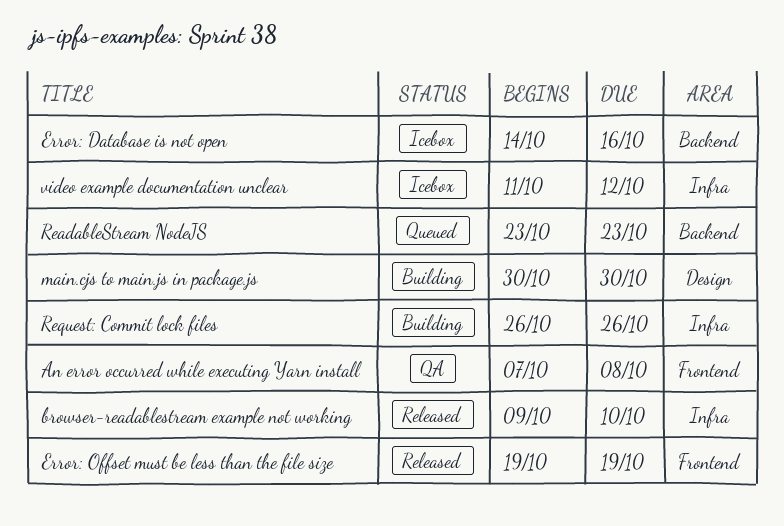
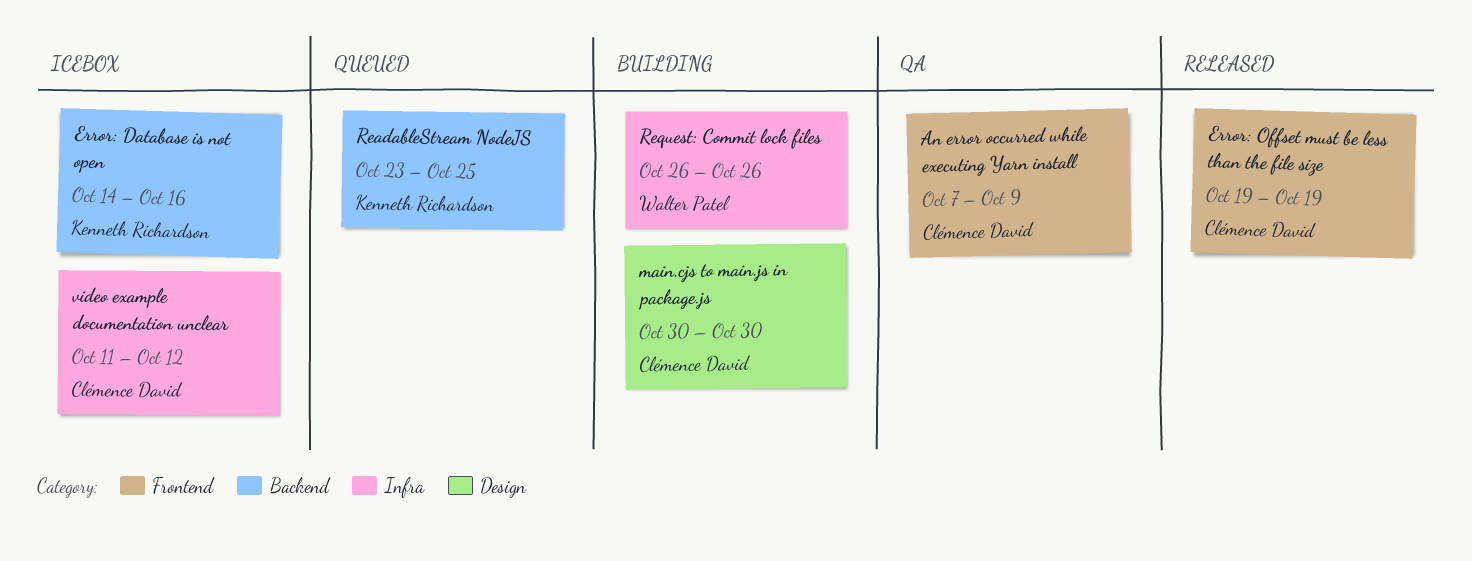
An error occurred while executing Yarn install, due: Oct 8 -> Oct 9
browser-readablestream example not working: present -> none
ReadableStream NodeJS, due: Oct 23 -> Oct 25

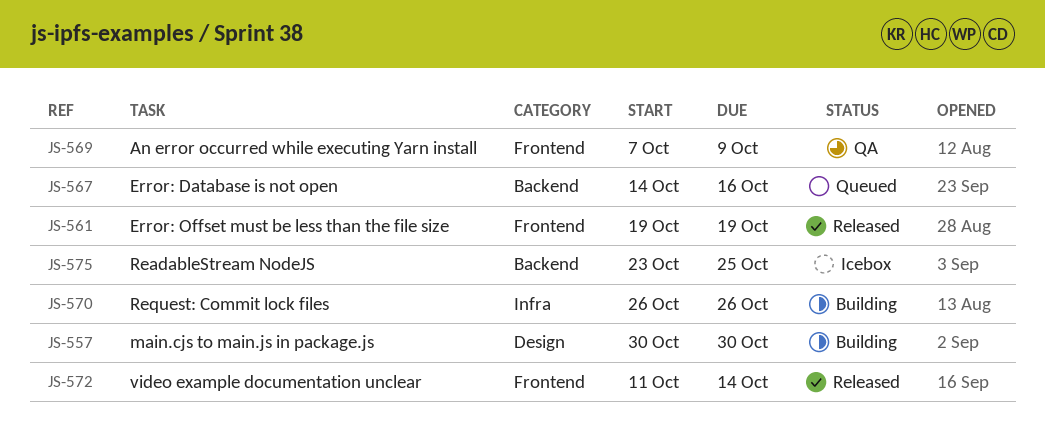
Error: Database is not open, status: Icebox -> Queued
ReadableStream NodeJS, status: Queued -> Icebox
video example documentation unclear, status: Icebox -> Released
video example documentation unclear, label: Infra -> Frontend
video example documentation unclear, due: Oct 12 -> Oct 14

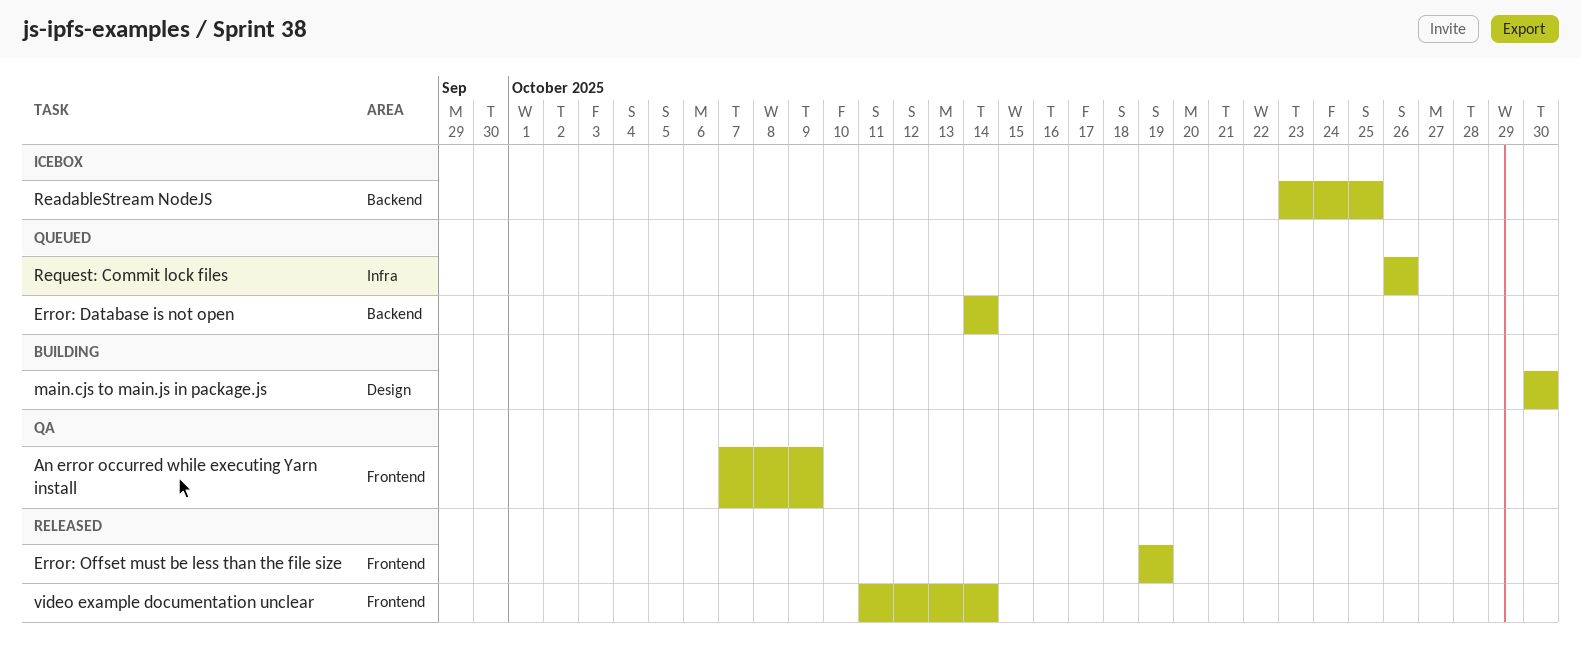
Error: Database is not open, due: Oct 16 -> Oct 14
Request: Commit lock files, status: Building -> Queued

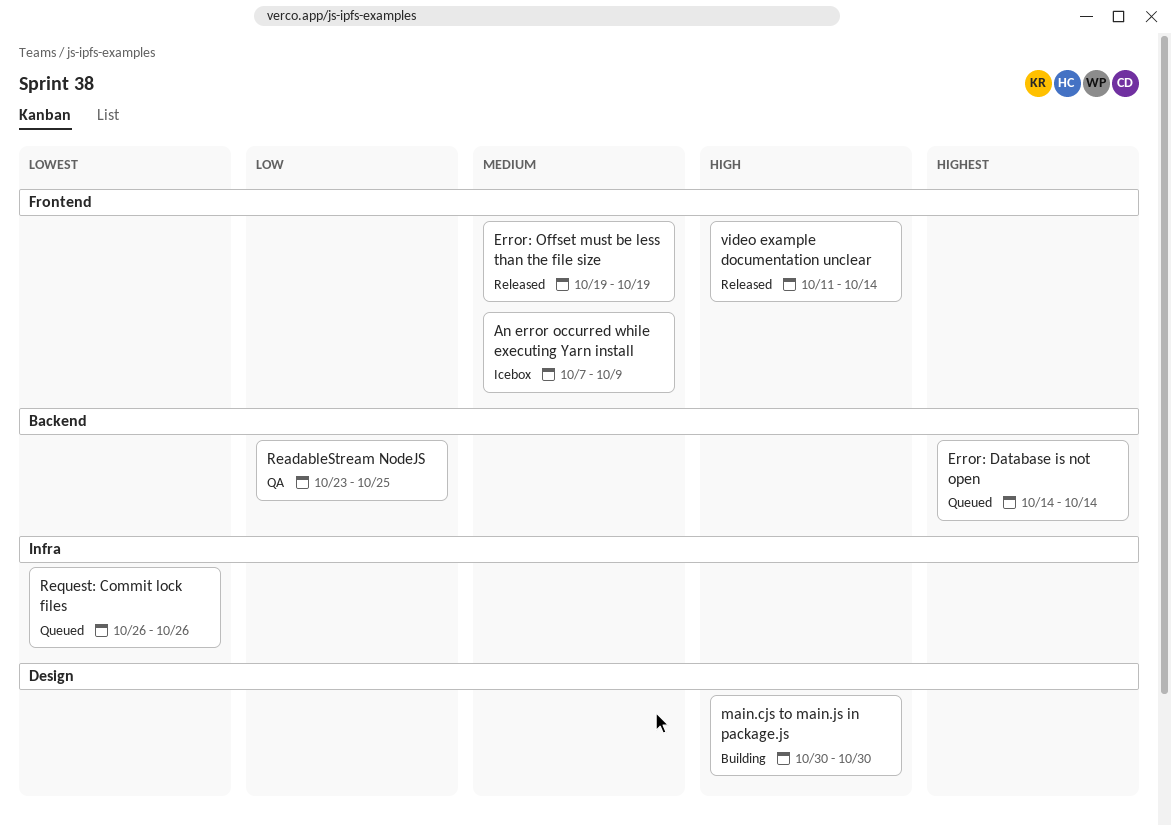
An error occurred while executing Yarn install, status: QA -> Icebox
ReadableStream NodeJS, status: Icebox -> QA

